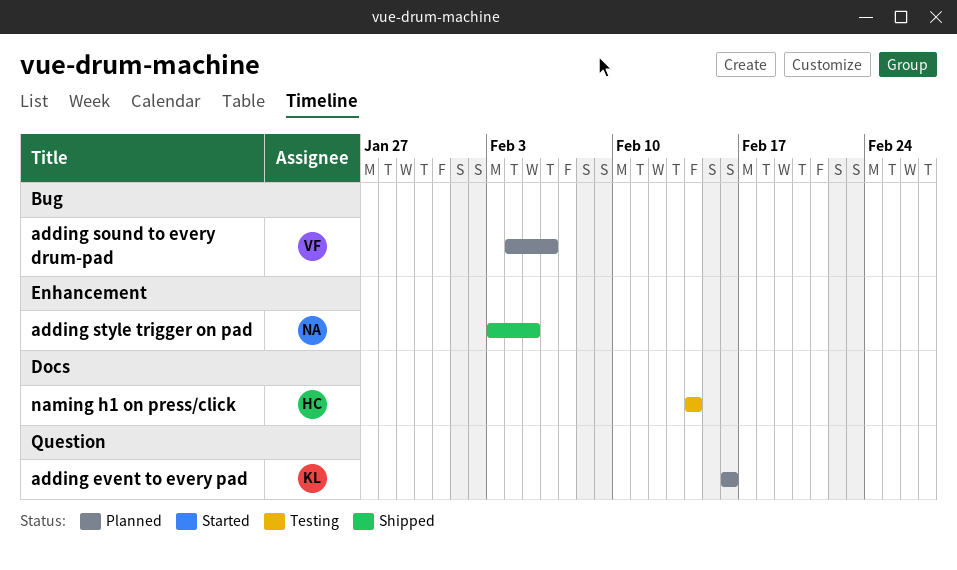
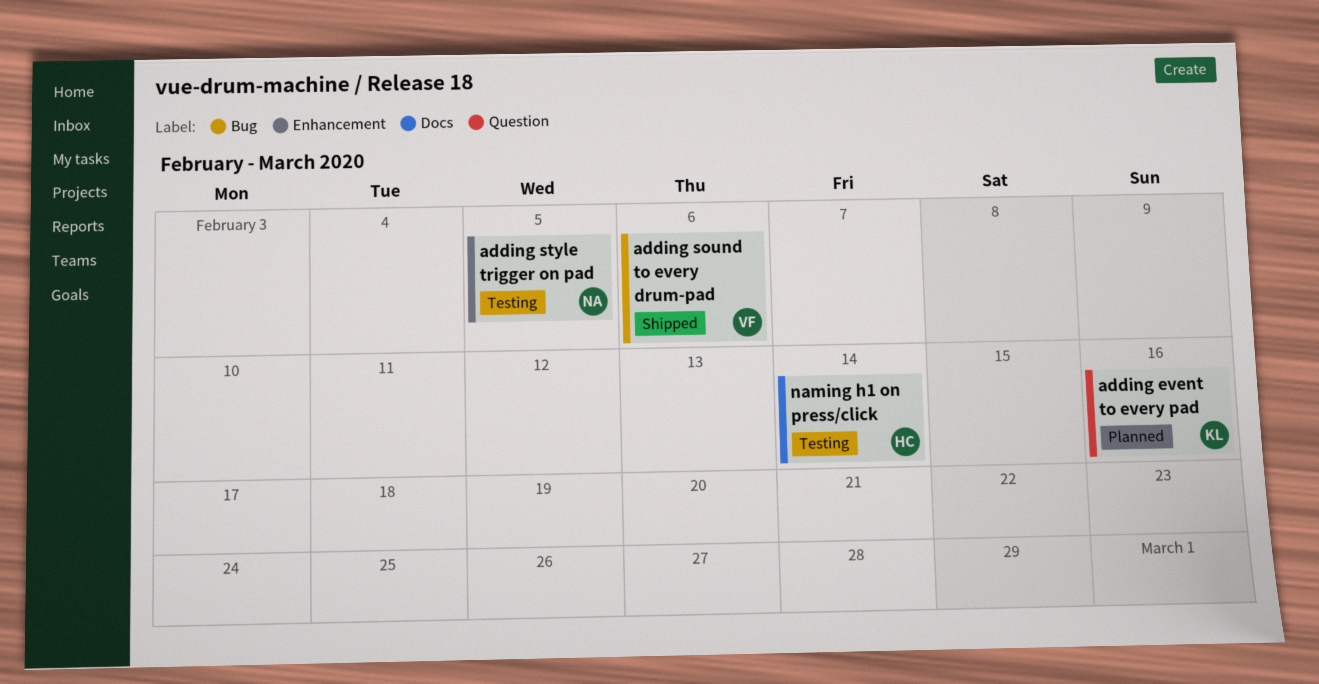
adding sound to every drum-pad, status: Planned -> Shipped
adding style trigger on pad, status: Shipped -> Testing

